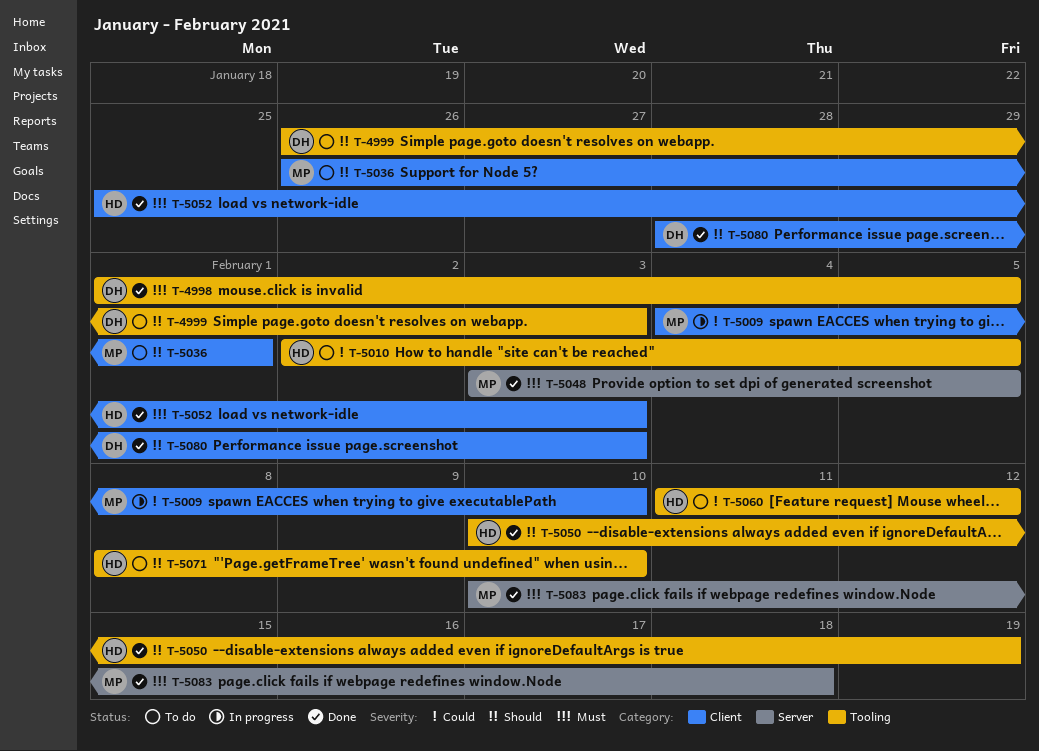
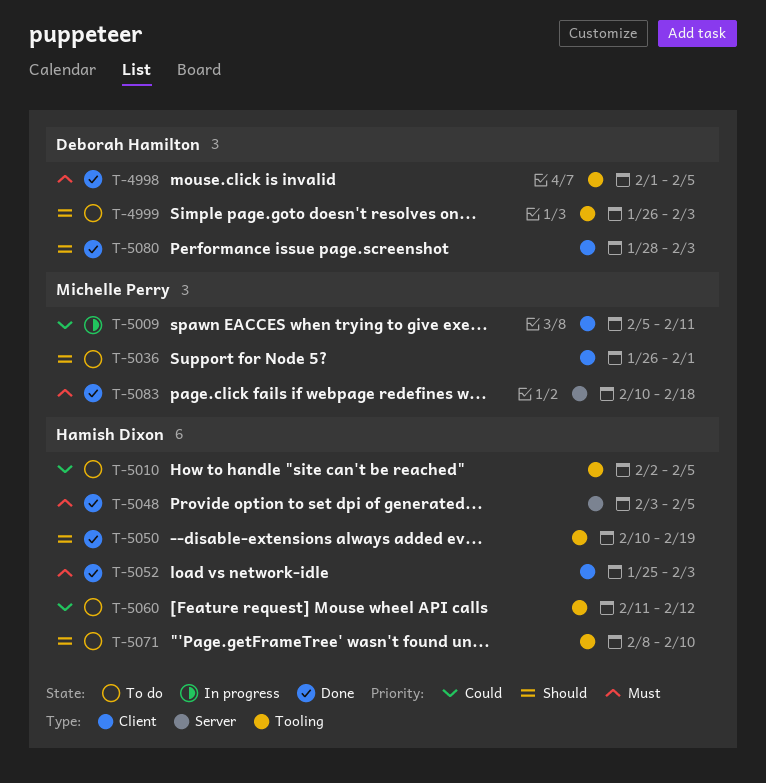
T-5009, start: Feb 4 -> Feb 5
T-5009, due: Feb 10 -> Feb 11
T-5048, owner: Michelle Perry -> Hamish Dixon

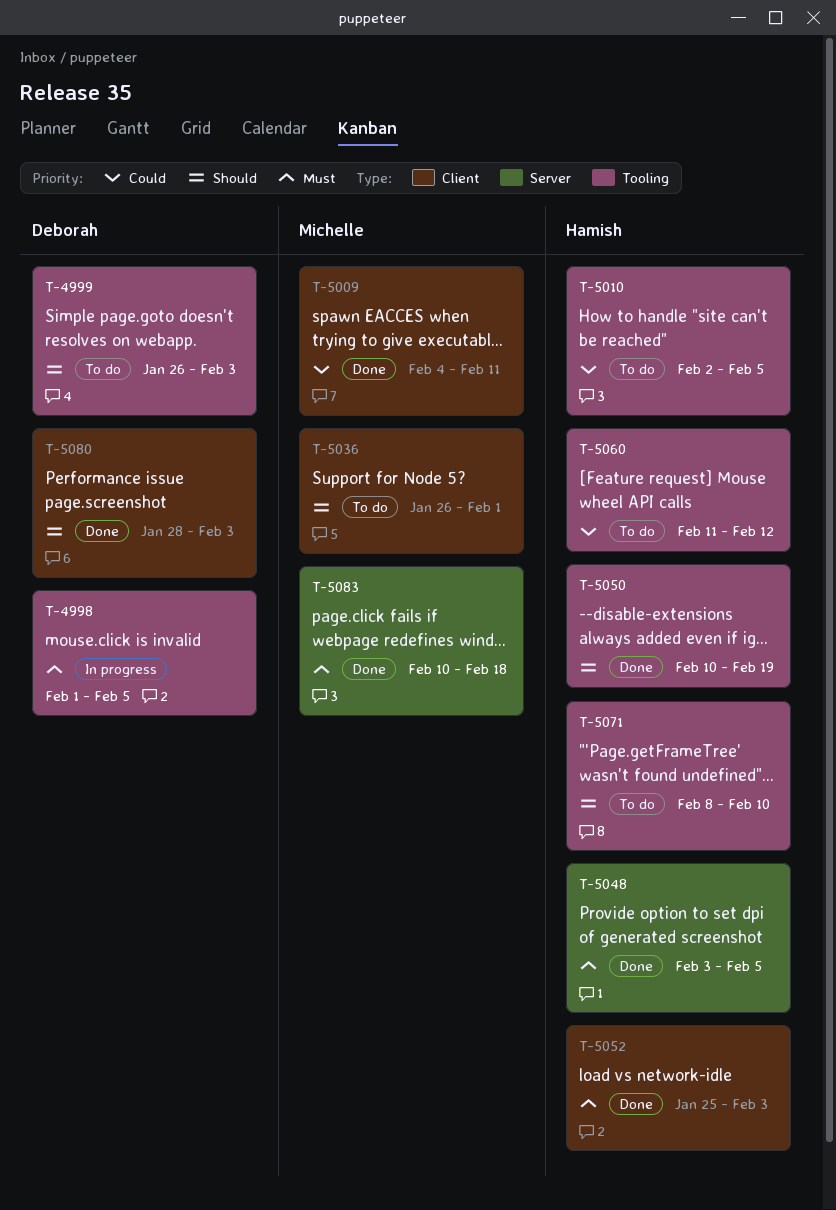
T-4998, status: Done -> In progress
T-5009, status: In progress -> Done
T-5009, start: Feb 5 -> Feb 4

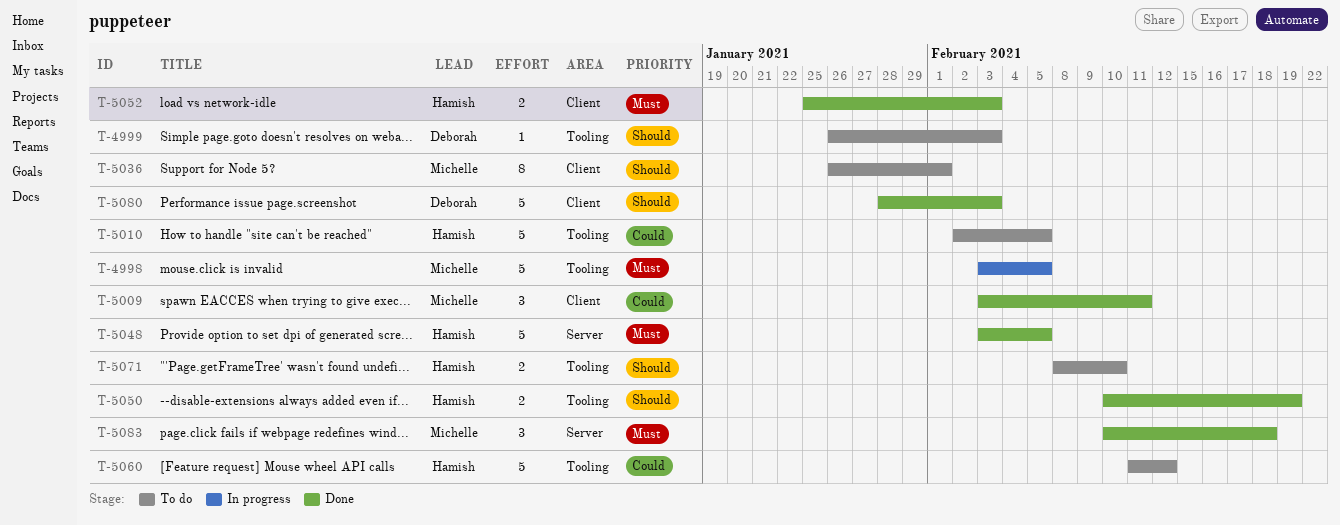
T-4998, owner: Deborah -> Michelle
T-4998, start: Feb 1 -> Feb 3
T-5009, start: Feb 4 -> Feb 3

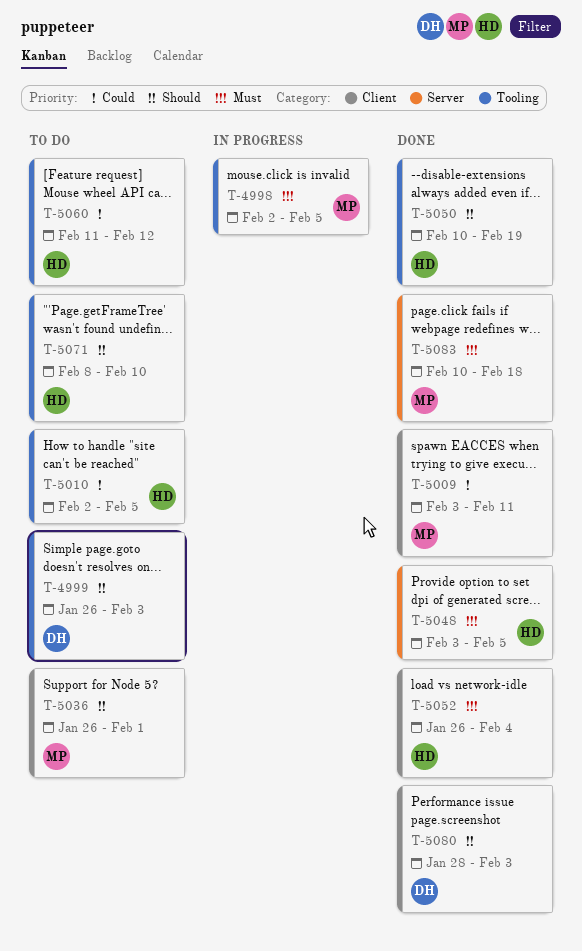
T-4998, start: Feb 3 -> Feb 2
T-5052, start: Jan 25 -> Jan 26
T-5052, due: Feb 3 -> Feb 4

